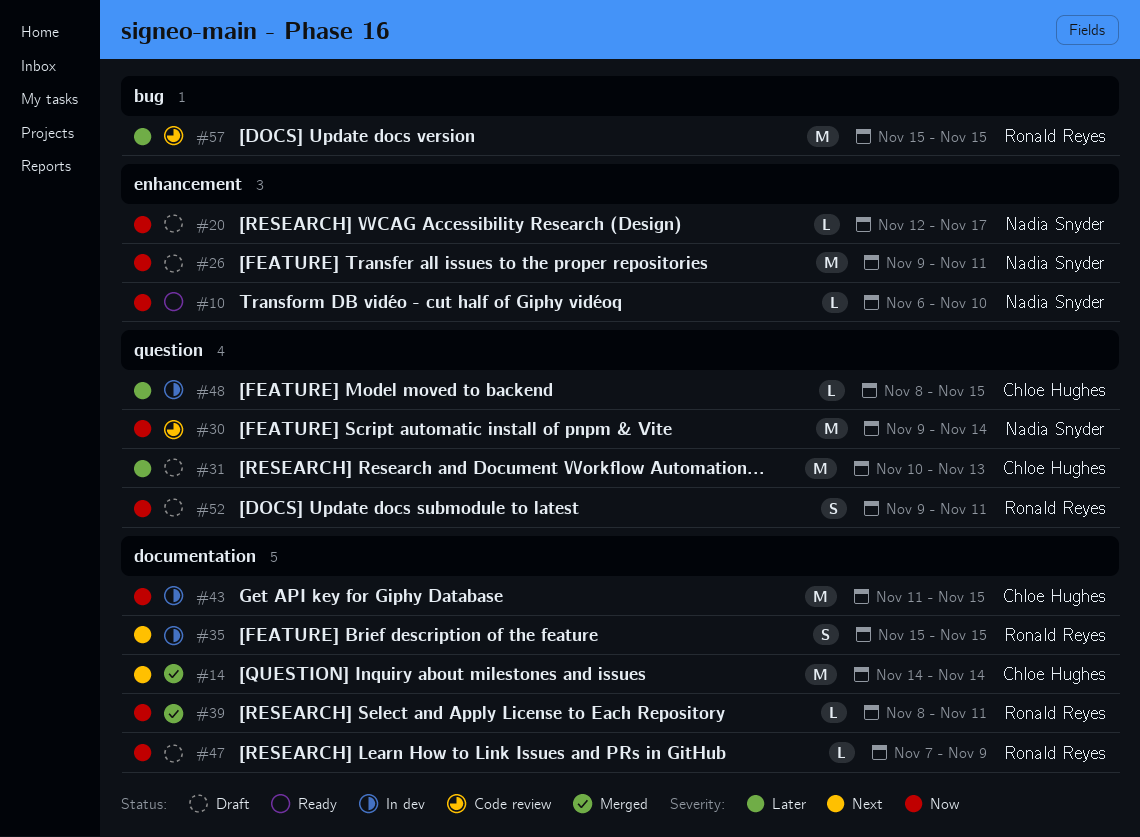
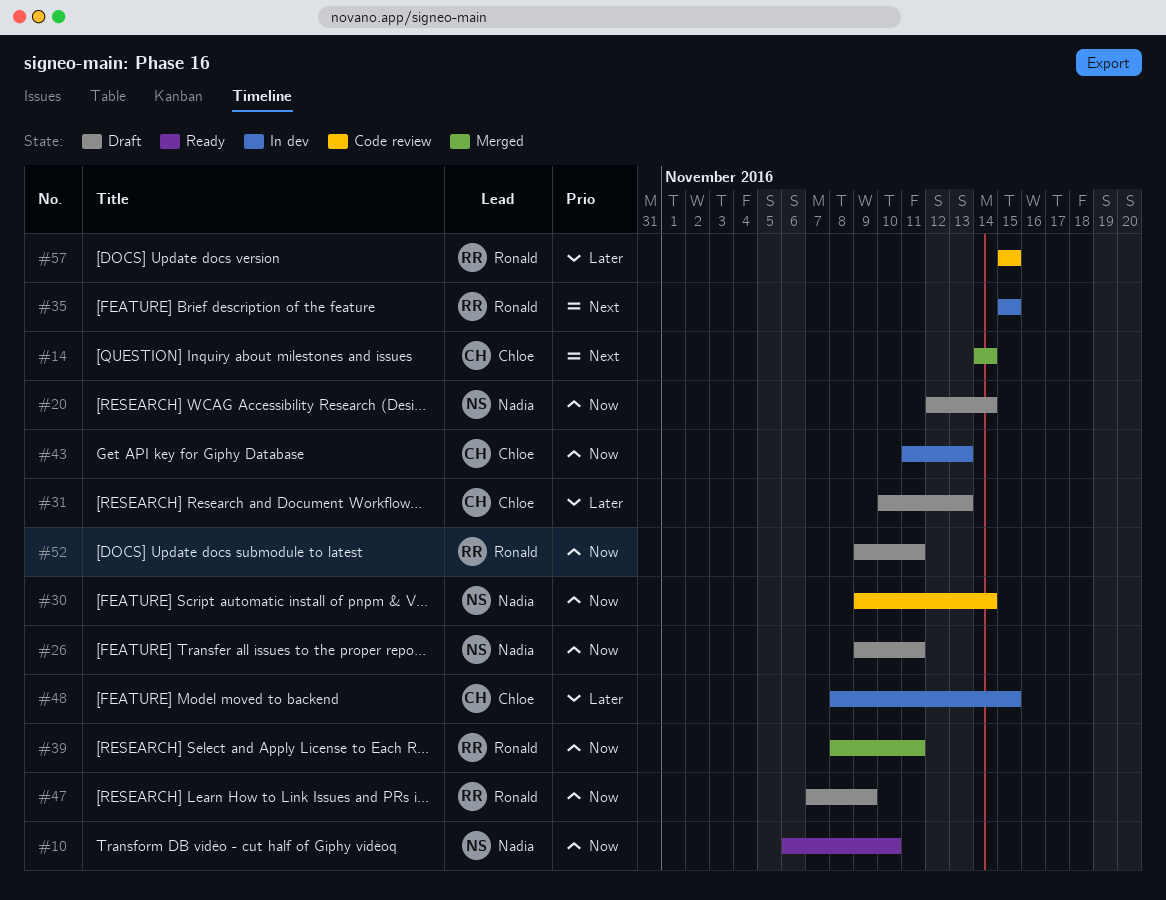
#20, due: Nov 17 -> Nov 14
#43, due: Nov 15 -> Nov 13

